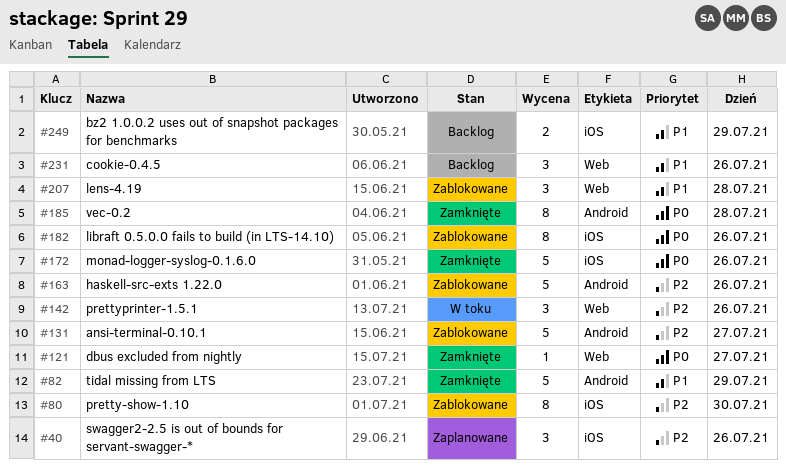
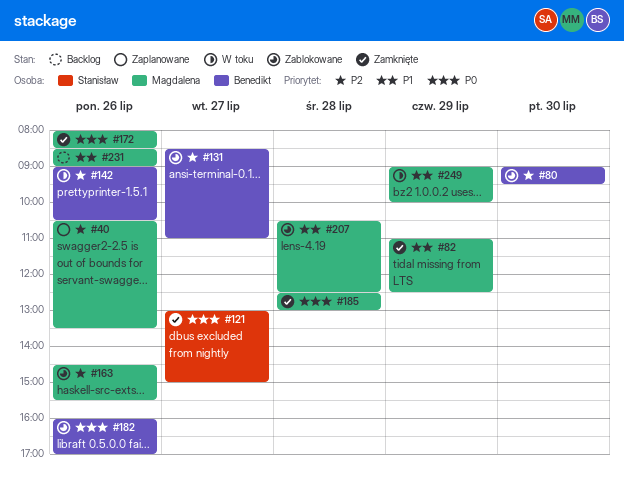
#249, status: Backlog -> W toku

